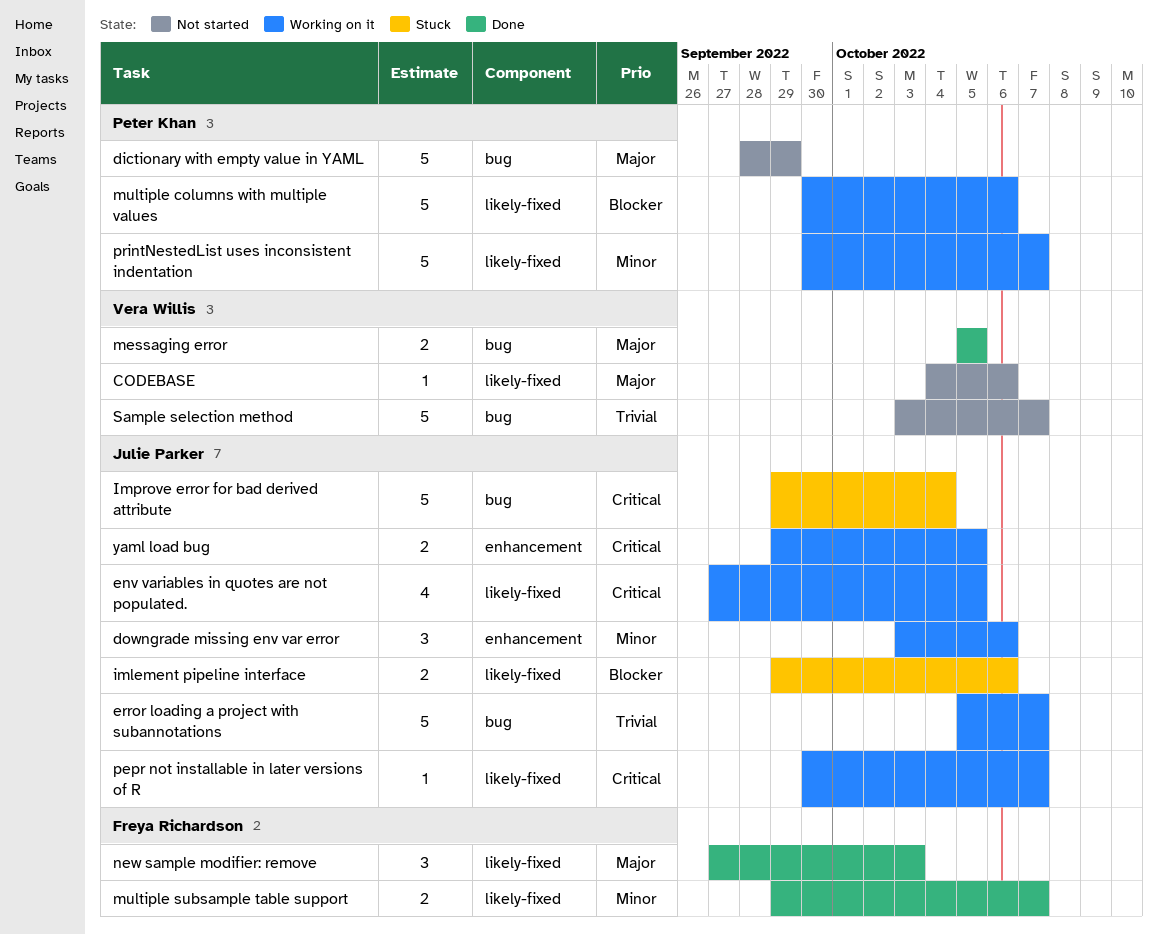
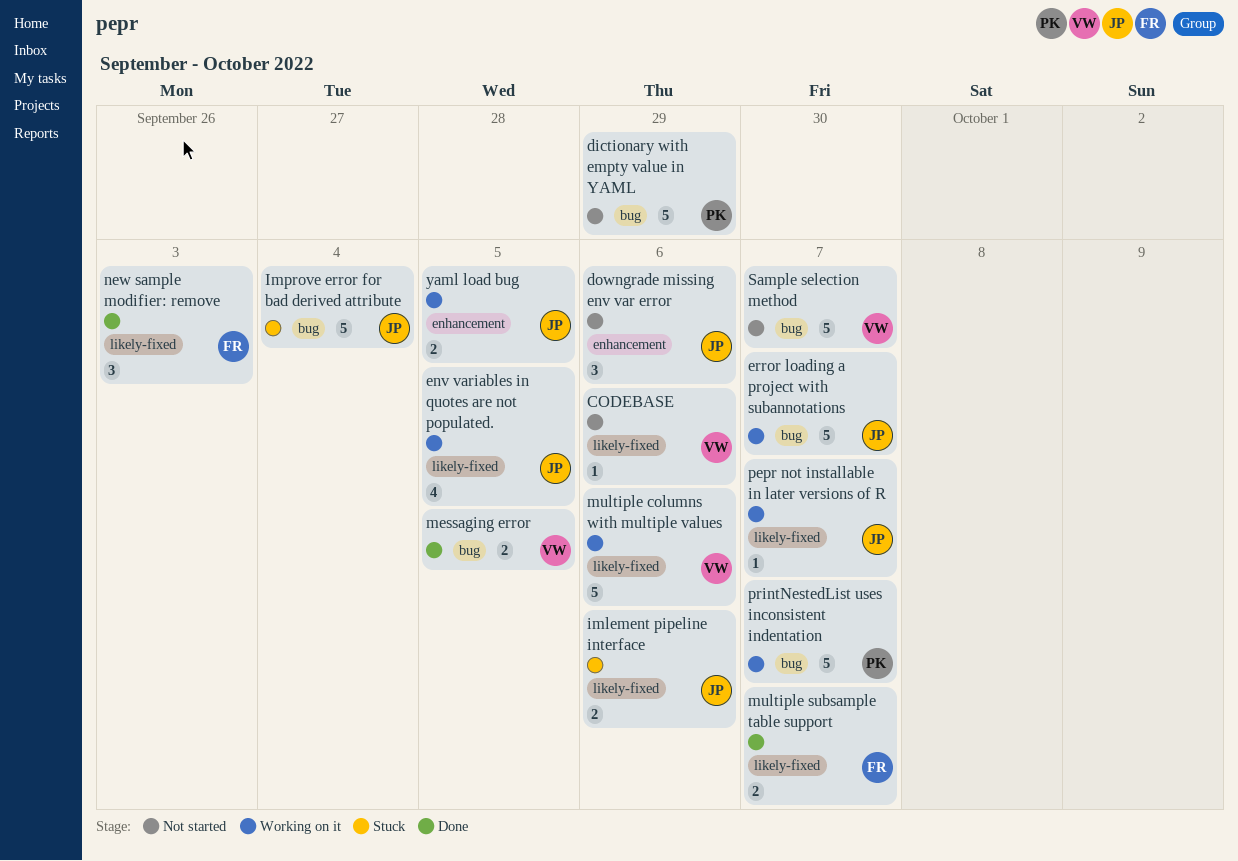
downgrade missing env var error, status: Working on it -> Not started
multiple columns with multiple values, owner: Peter Khan -> Vera Willis
printNestedList uses inconsistent indentation, label: likely-fixed -> bug

